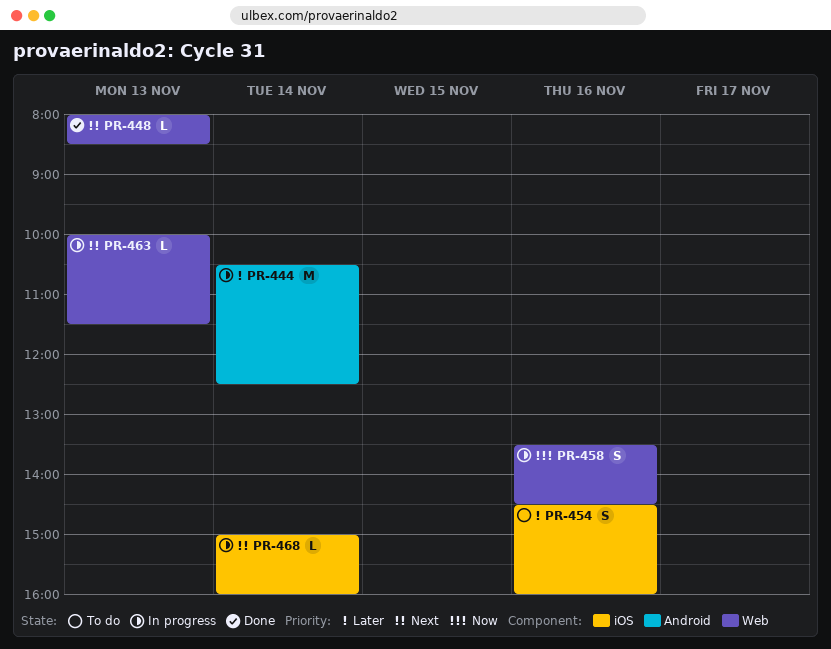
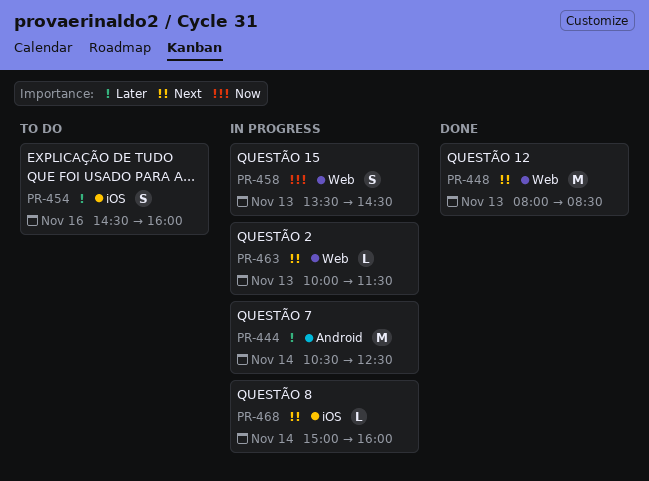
PR-448, estimate: L -> M
PR-458, day: Nov 16 -> Nov 13

